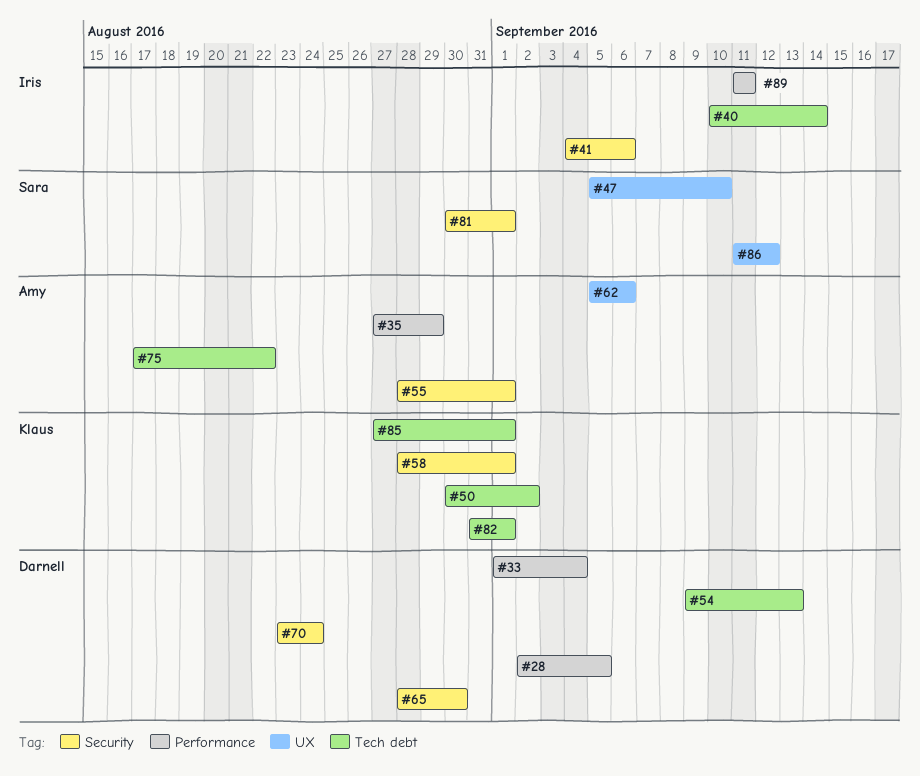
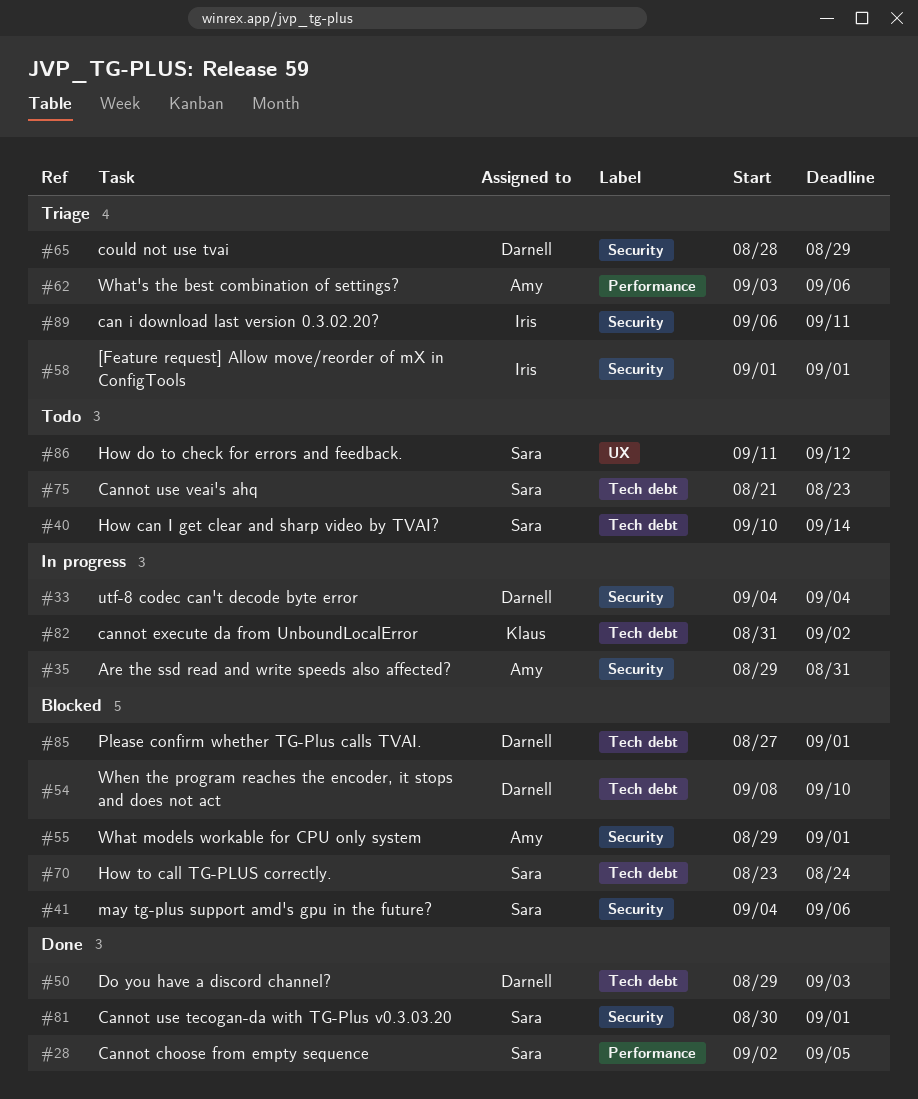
#28, owner: Darnell -> Sara
#33, label: Performance -> Security
#33, start: Sep 1 -> Sep 4
#35, label: Performance -> Security
#35, start: Aug 27 -> Aug 29
#35, due: Aug 29 -> Aug 31
#40, owner: Iris -> Sara
#41, owner: Iris -> Sara
#47: present -> none
#50, owner: Klaus -> Darnell
#50, start: Aug 30 -> Aug 29
#50, due: Sep 2 -> Sep 3
#54, start: Sep 9 -> Sep 8
#54, due: Sep 13 -> Sep 10
#55, start: Aug 28 -> Aug 29
#58, owner: Klaus -> Iris
#58, start: Aug 28 -> Sep 1
#62, label: UX -> Performance
#62, start: Sep 5 -> Sep 3
#65, due: Aug 30 -> Aug 29
#70, owner: Darnell -> Sara
#70, label: Security -> Tech debt
#75, owner: Amy -> Sara
#75, start: Aug 17 -> Aug 21
#75, due: Aug 22 -> Aug 23
#82, due: Sep 1 -> Sep 2
#85, owner: Klaus -> Darnell
#89, label: Performance -> Security
#89, start: Sep 11 -> Sep 6

